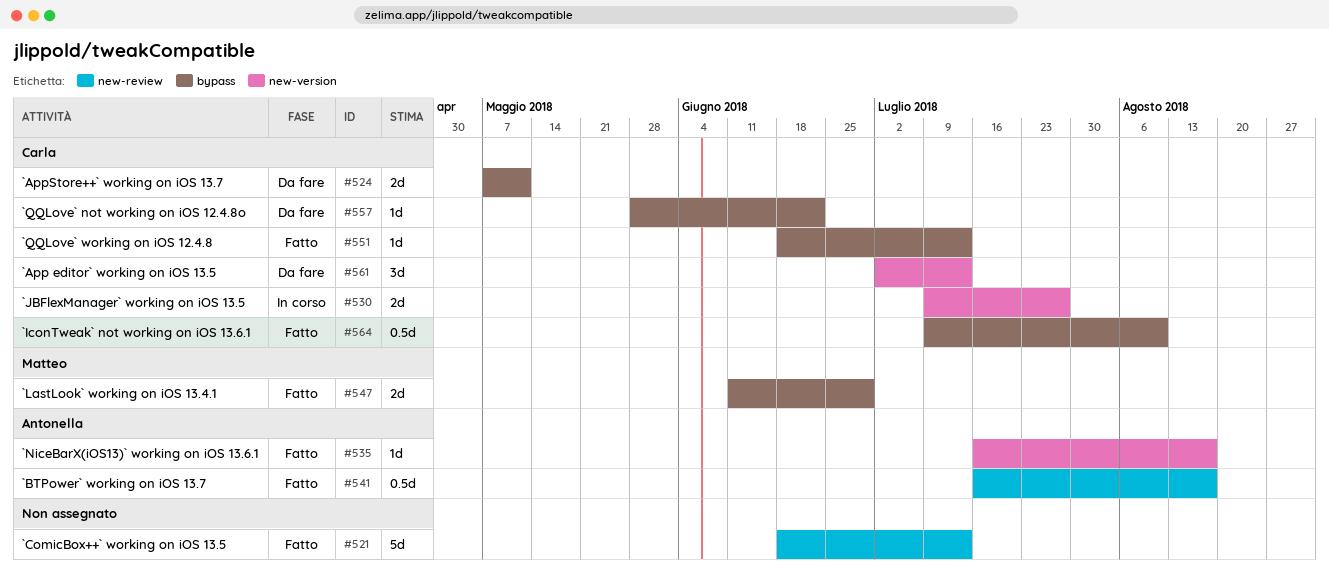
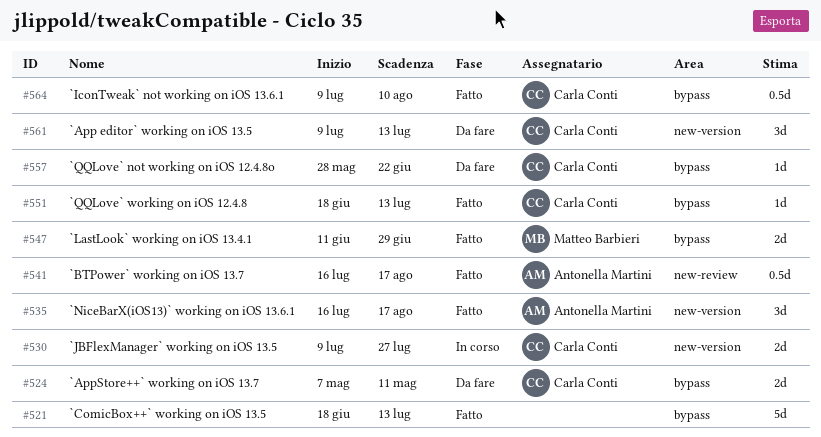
#521, label: new-review -> bypass
#535, estimate: 1d -> 3d
#561, start: Jul 2 -> Jul 9

